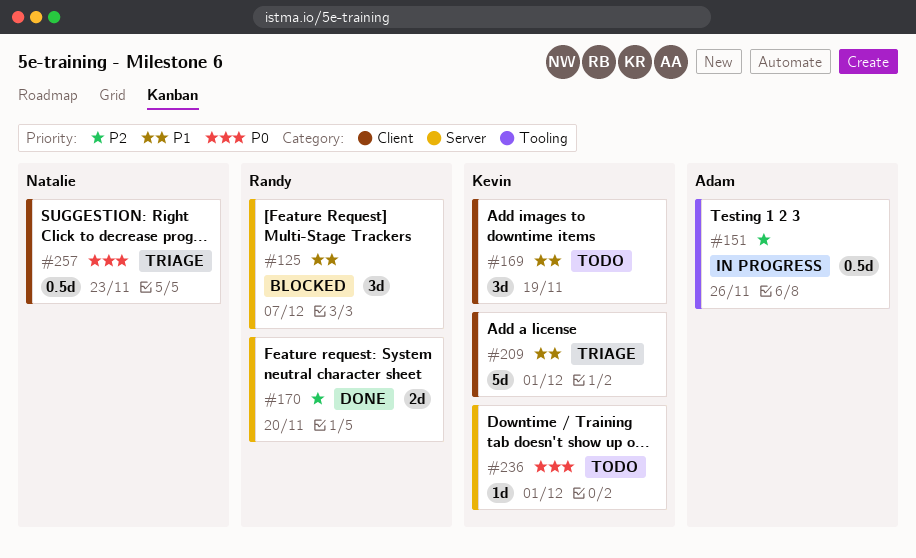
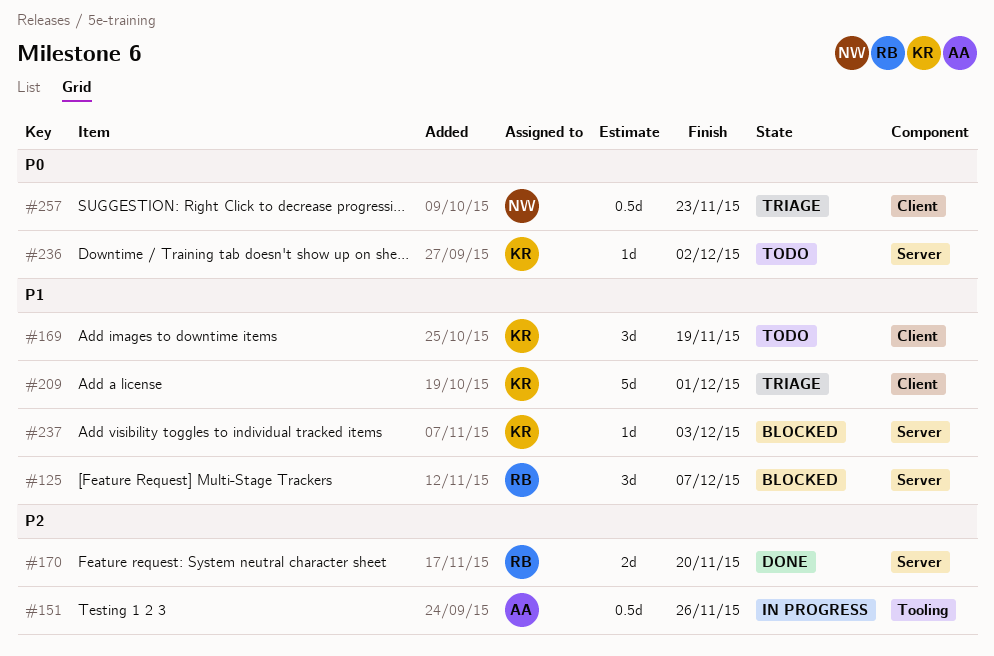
#236, due: Dec 1 -> Dec 2
#237: none -> present

